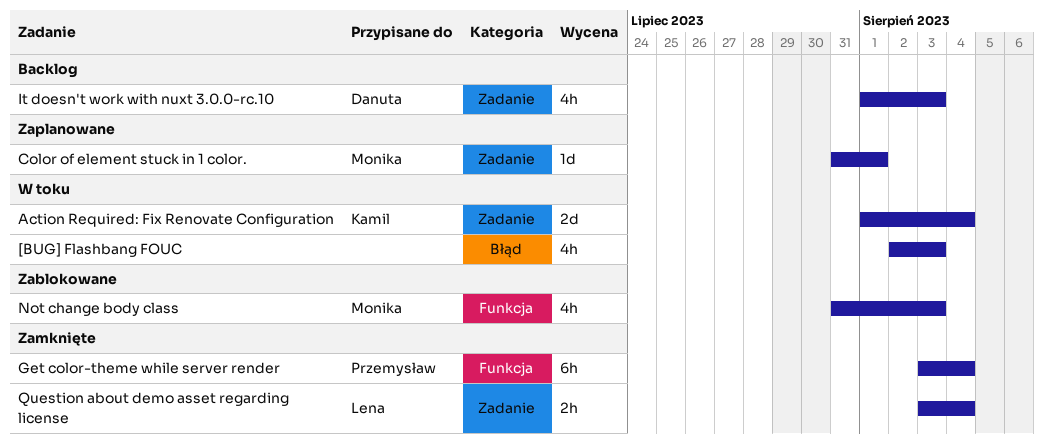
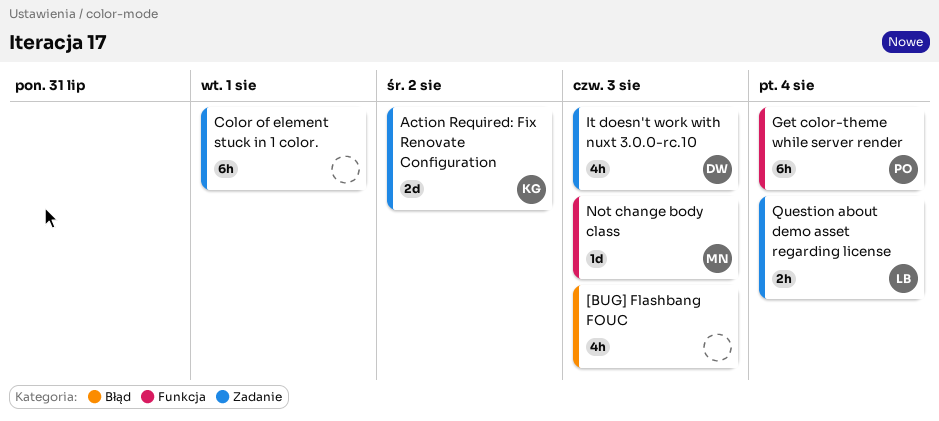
Action Required: Fix Renovate Configuration, due: Aug 4 -> Aug 2
Color of element stuck in 1 color., owner: Monika -> none
Color of element stuck in 1 color., estimate: 1d -> 6h
Not change body class, estimate: 4h -> 1d

